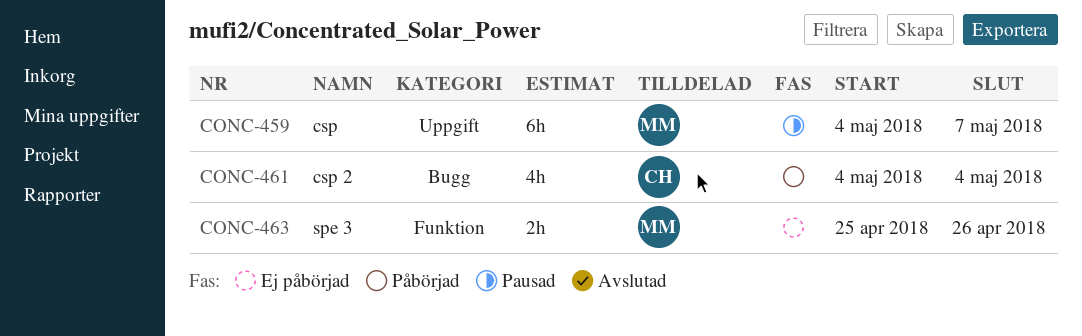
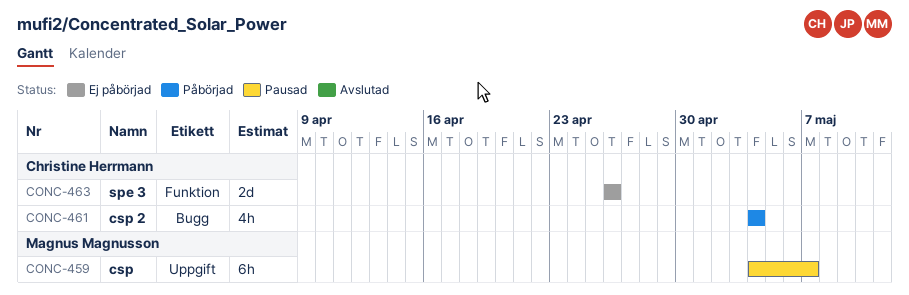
CONC-463, owner: Magnus Magnusson -> Christine Herrmann
CONC-463, estimate: 2h -> 2d
CONC-463, start: Apr 25 -> Apr 26

